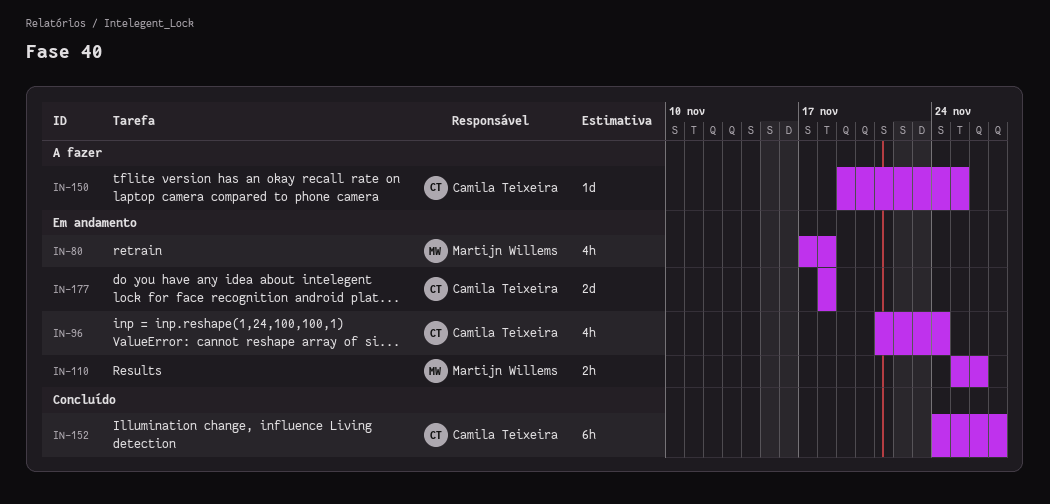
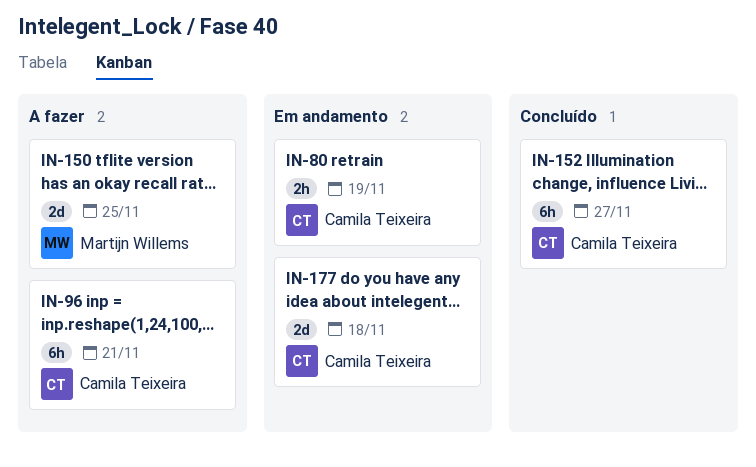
IN-80, owner: Martijn Willems -> Camila Teixeira
IN-80, estimate: 4h -> 2h
IN-80, due: Nov 18 -> Nov 19
IN-96, status: Em andamento -> A fazer
IN-96, estimate: 4h -> 6h
IN-96, due: Nov 24 -> Nov 21
IN-110: present -> none
IN-150, owner: Camila Teixeira -> Martijn Willems
IN-150, estimate: 1d -> 2d

